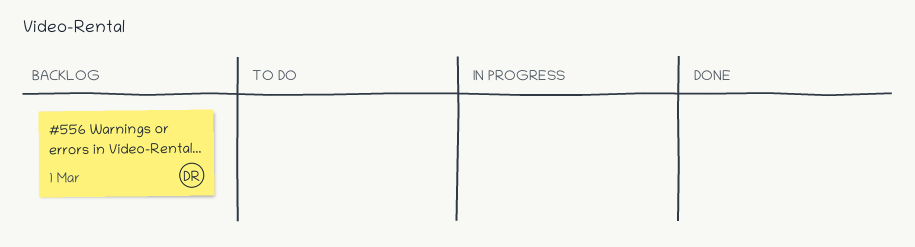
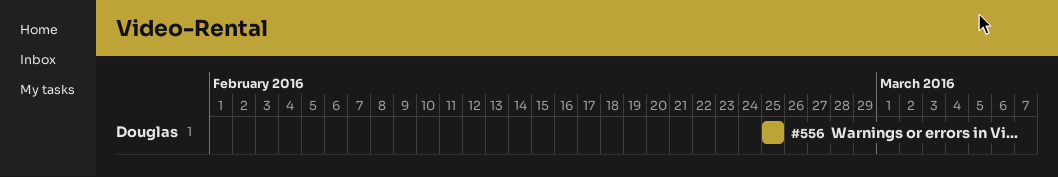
#556, due: Mar 1 -> Feb 25

